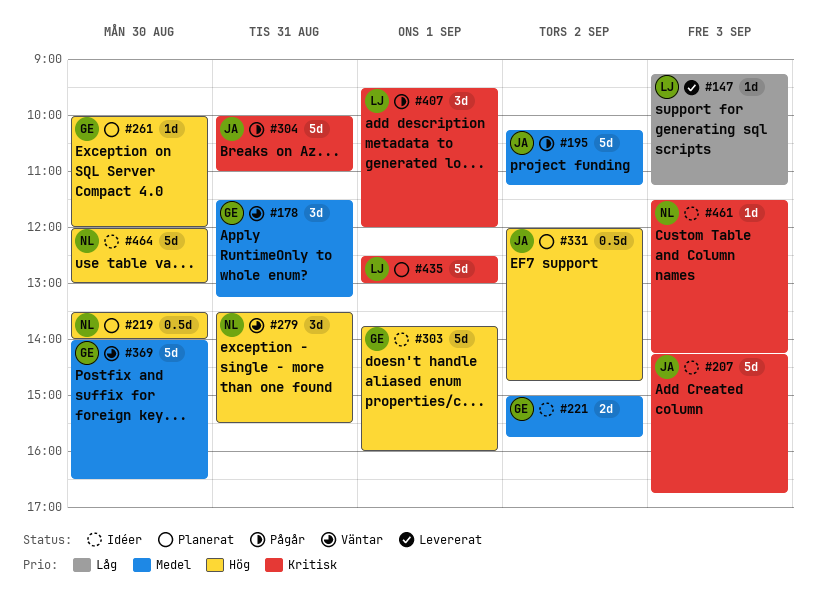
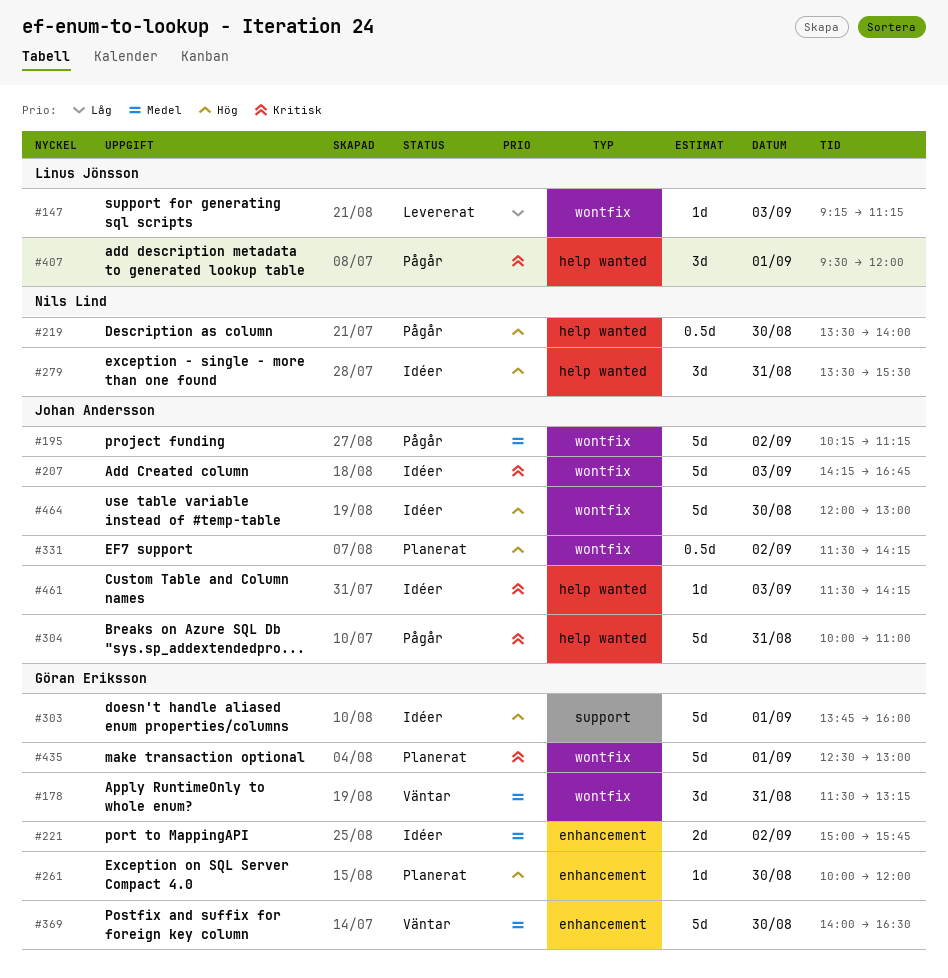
#219, status: Planerat -> Pågår
#279, status: Väntar -> Idéer
#331, begins: 12:00 -> 11:30
#331, ends: 14:45 -> 14:15
#435, owner: Linus Jönsson -> Göran Eriksson
#461, owner: Nils Lind -> Johan Andersson
#464, owner: Nils Lind -> Johan Andersson

